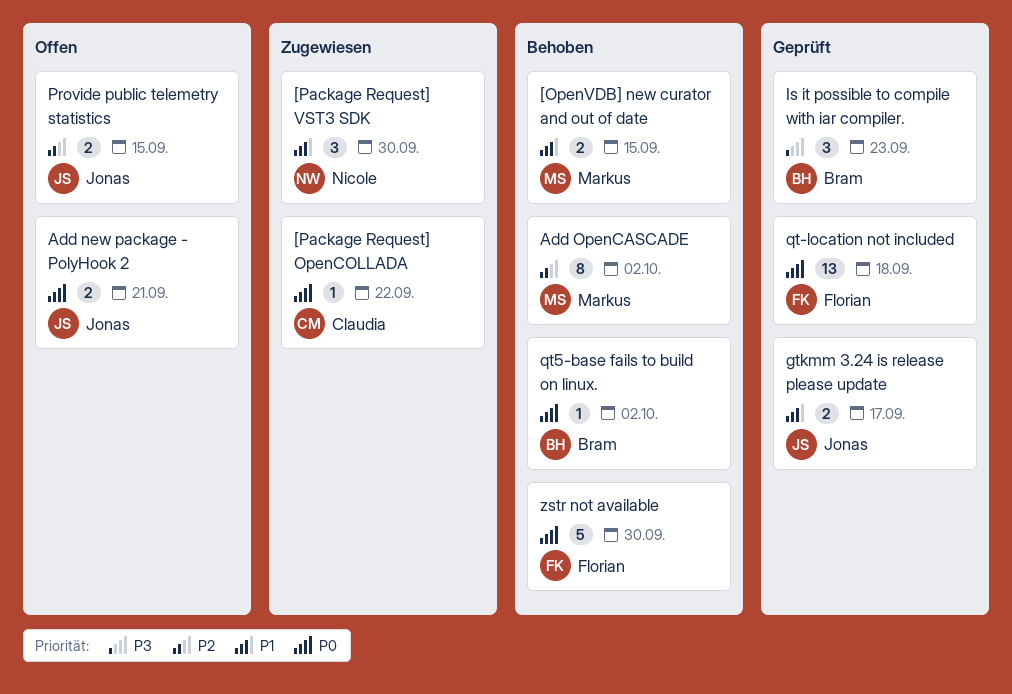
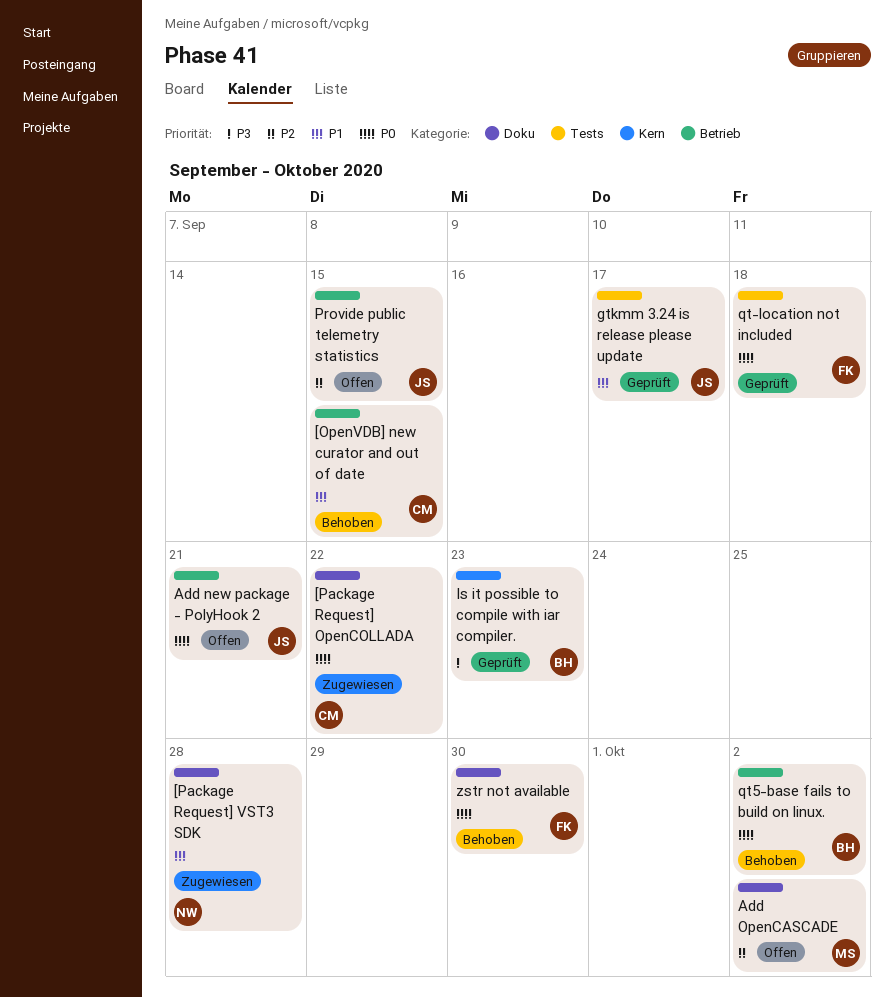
[OpenVDB] new curator and out of date, owner: Markus -> Claudia
[Package Request] VST3 SDK, due: Sep 30 -> Sep 28
Add OpenCASCADE, status: Behoben -> Offen

